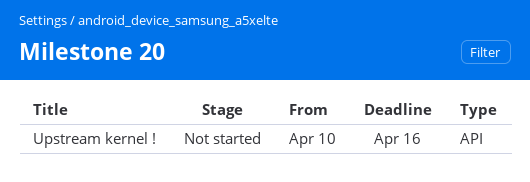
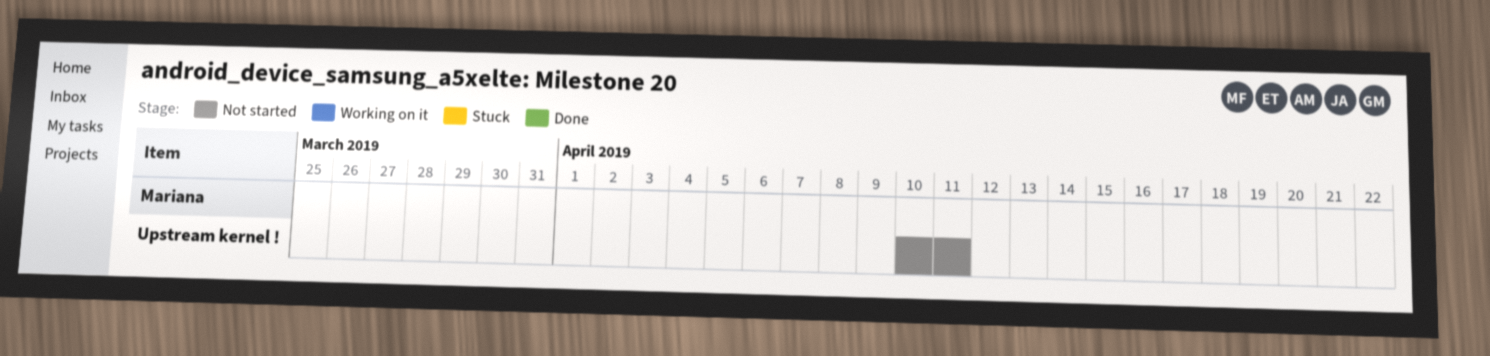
Upstream kernel !, due: Apr 16 -> Apr 11

